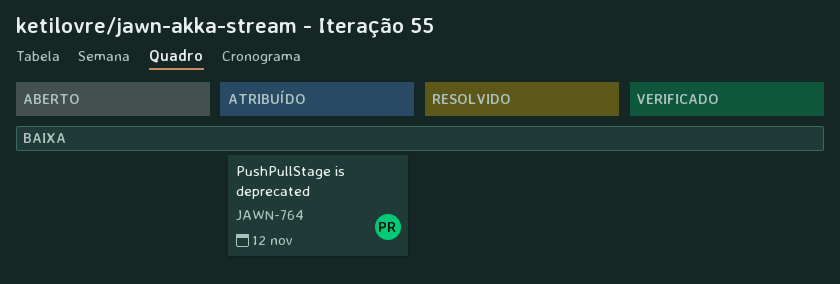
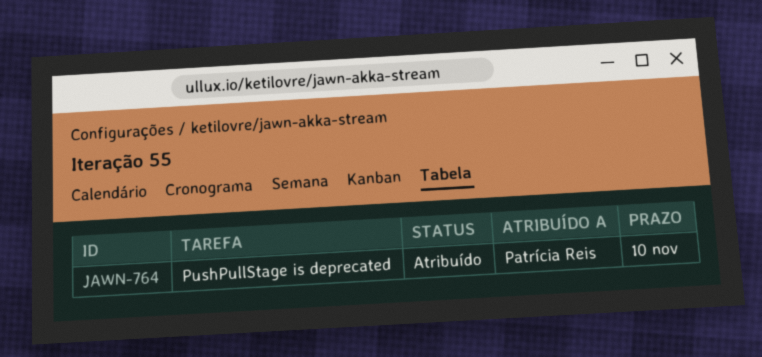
JAWN-764, due: Nov 12 -> Nov 10

